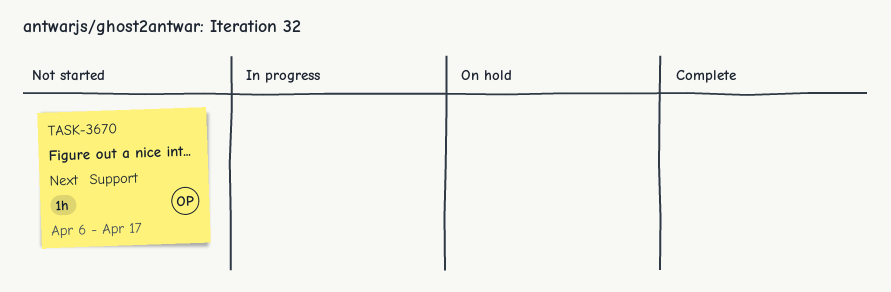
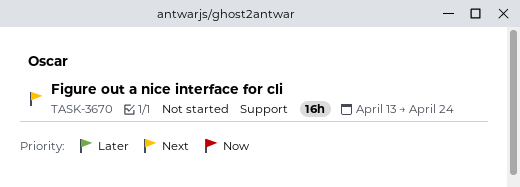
TASK-3670, estimate: 1h -> 16h
TASK-3670, start: Apr 6 -> Apr 13
TASK-3670, due: Apr 17 -> Apr 24

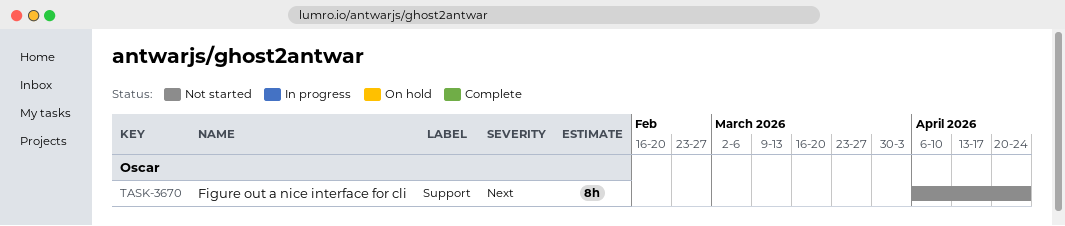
TASK-3670, estimate: 16h -> 8h
TASK-3670, start: Apr 13 -> Apr 6

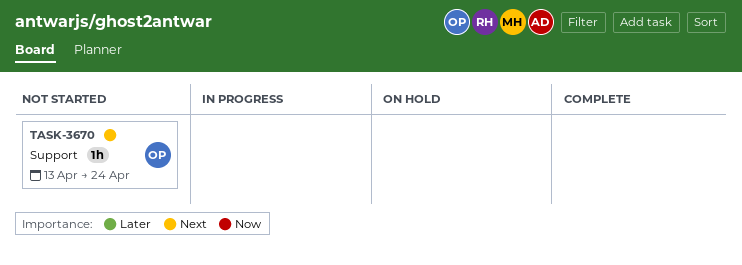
TASK-3670, estimate: 8h -> 1h
TASK-3670, start: Apr 6 -> Apr 13

